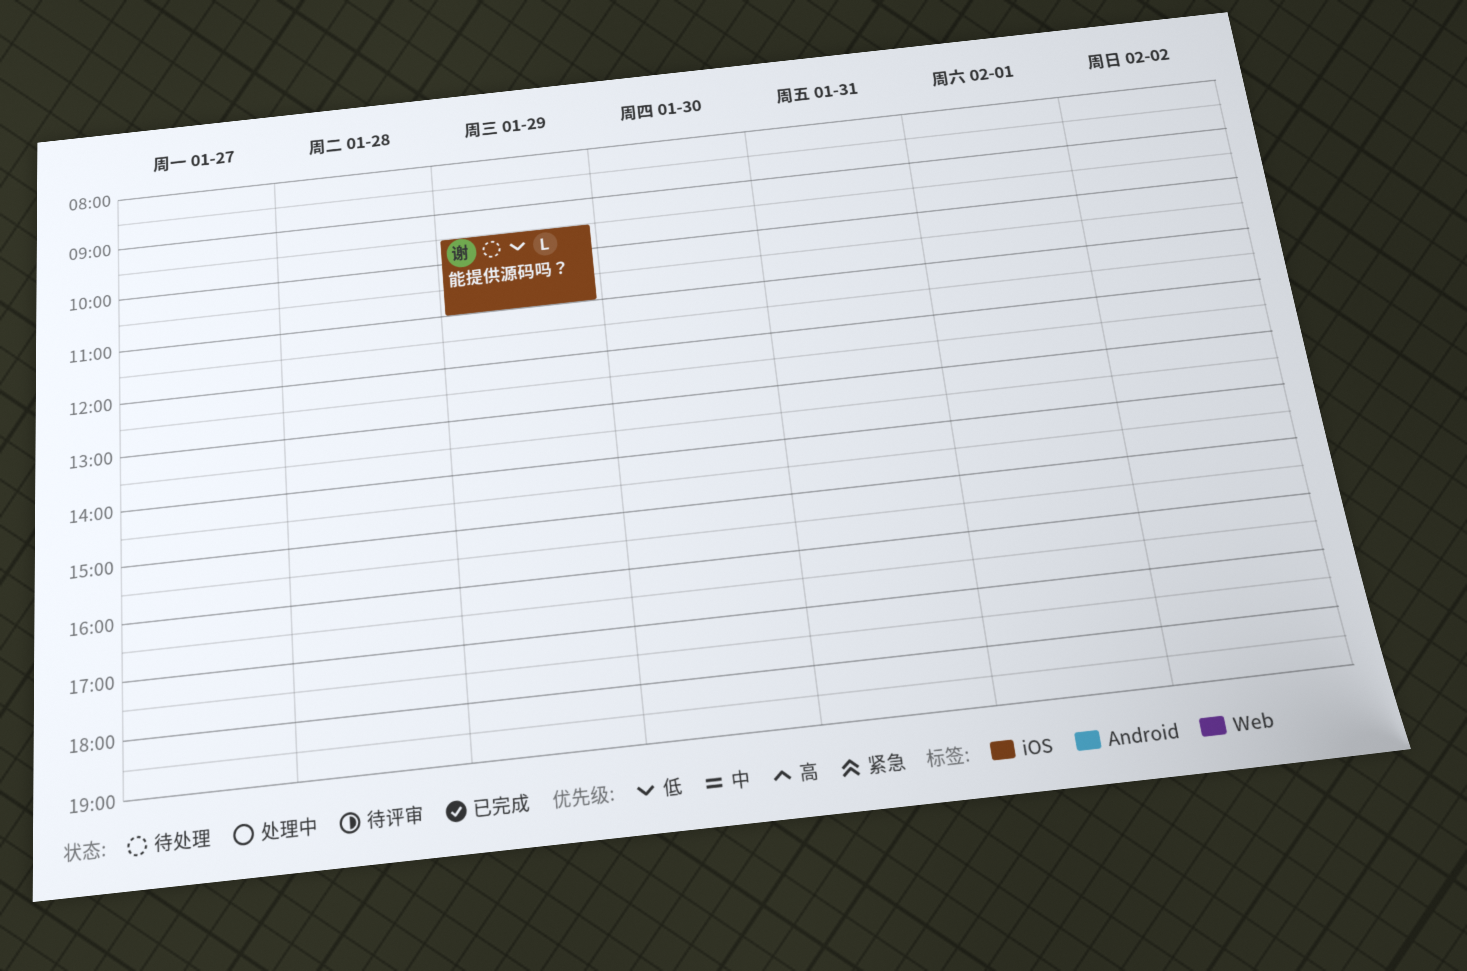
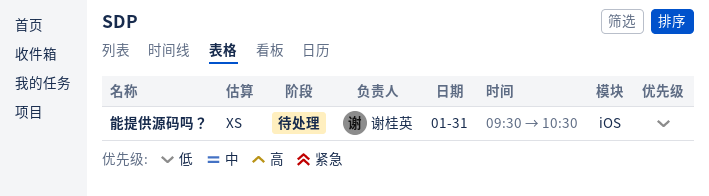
能提供源码吗？, estimate: L -> XS
能提供源码吗？, day: Jan 29 -> Jan 31
能提供源码吗？, ends: 11:00 -> 10:30

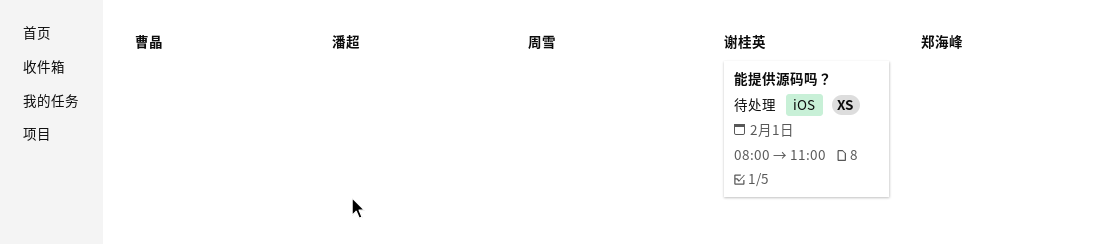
能提供源码吗？, day: Jan 31 -> Feb 1
能提供源码吗？, begins: 09:30 -> 08:00
能提供源码吗？, ends: 10:30 -> 11:00

